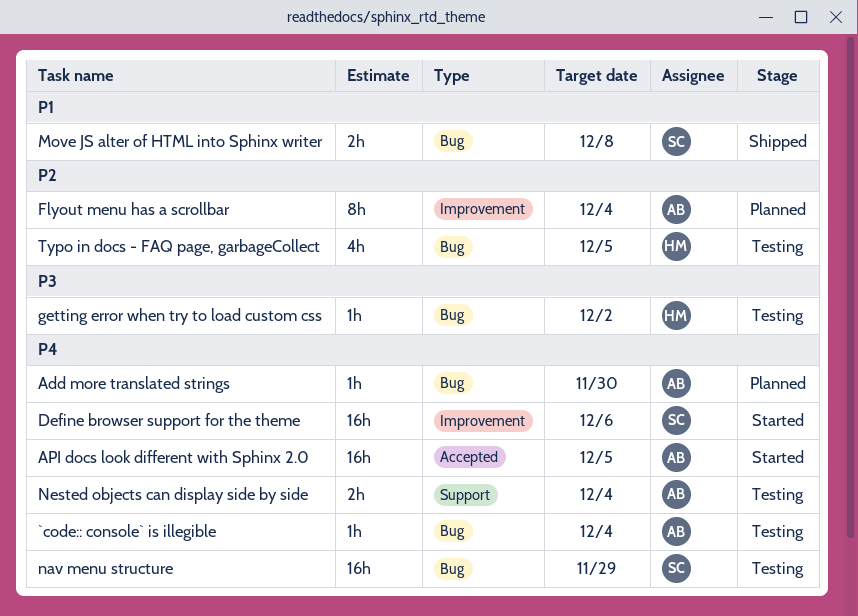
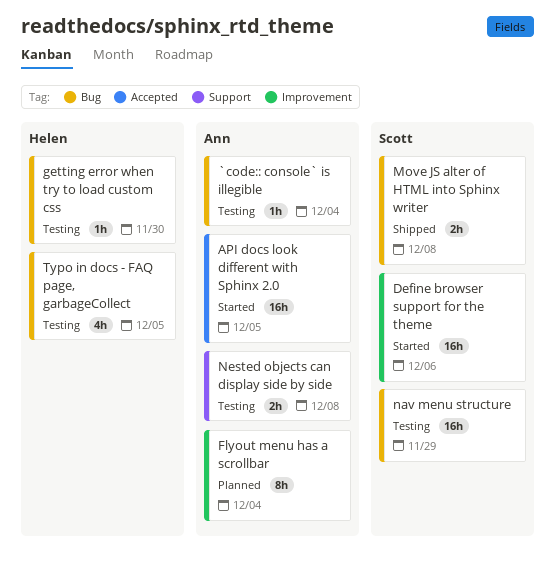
Add more translated strings: present -> none
getting error when try to load custom css, due: Dec 2 -> Nov 30
Nested objects can display side by side, due: Dec 4 -> Dec 8

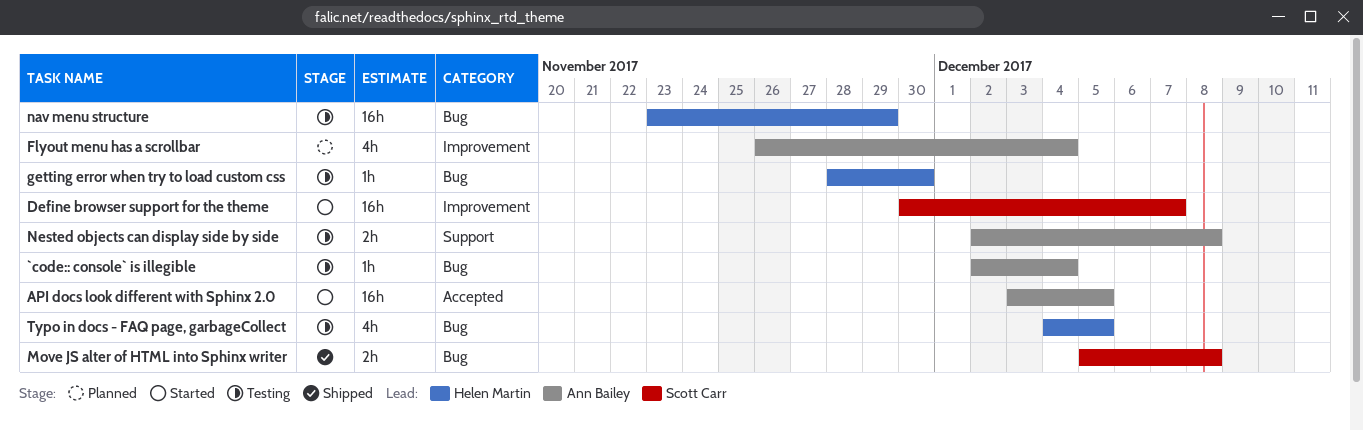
Define browser support for the theme, due: Dec 6 -> Dec 7
Flyout menu has a scrollbar, estimate: 8h -> 4h
nav menu structure, owner: Scott Carr -> Helen Martin

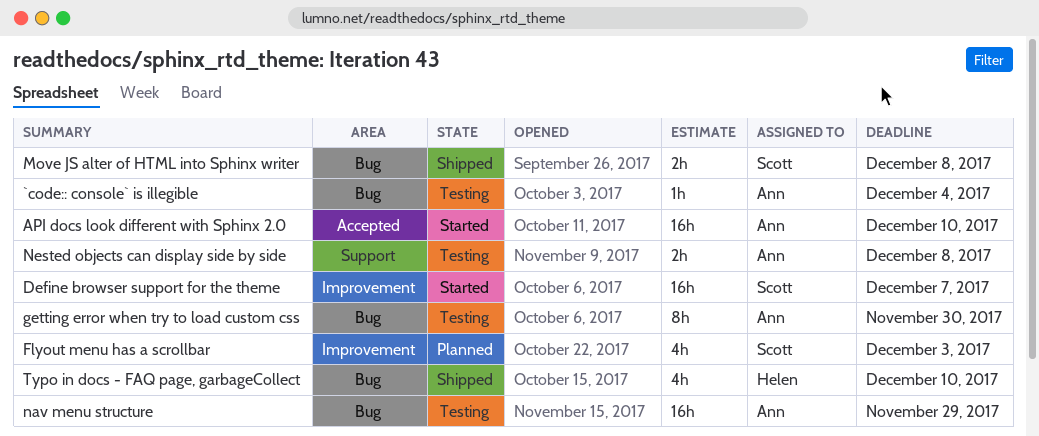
API docs look different with Sphinx 2.0, due: Dec 5 -> Dec 10
Flyout menu has a scrollbar, owner: Ann Bailey -> Scott Carr
Flyout menu has a scrollbar, due: Dec 4 -> Dec 3
getting error when try to load custom css, owner: Helen Martin -> Ann Bailey
getting error when try to load custom css, estimate: 1h -> 8h
nav menu structure, owner: Helen Martin -> Ann Bailey
Typo in docs - FAQ page, garbageCollect, status: Testing -> Shipped
Typo in docs - FAQ page, garbageCollect, due: Dec 5 -> Dec 10

